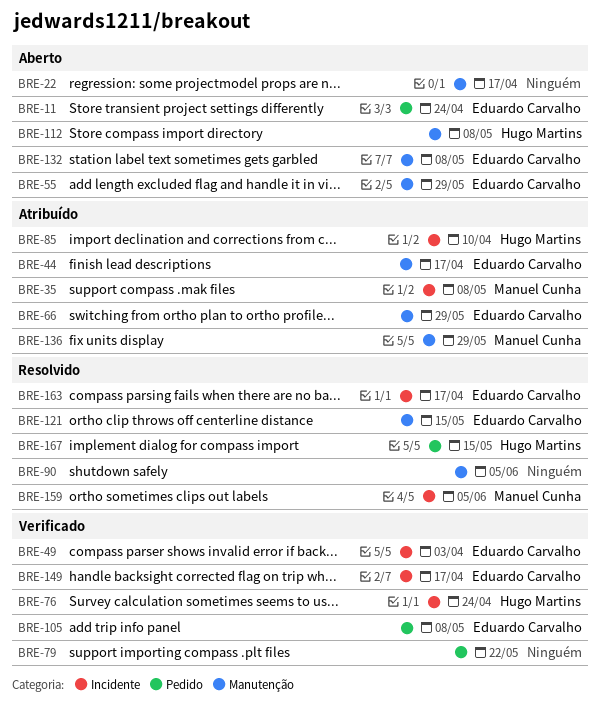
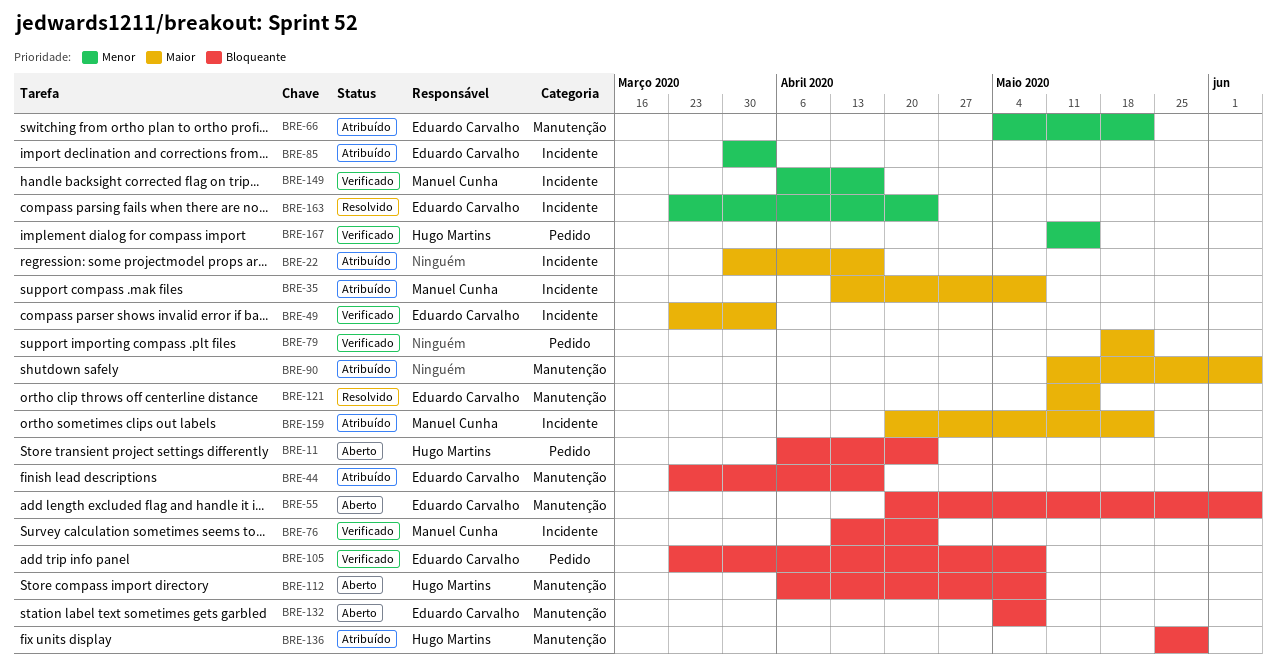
BRE-11, owner: Eduardo Carvalho -> Hugo Martins
BRE-22, status: Aberto -> Atribuído
BRE-22, label: Manutenção -> Incidente
BRE-55, due: May 29 -> Jun 5
BRE-66, due: May 29 -> May 22
BRE-76, owner: Hugo Martins -> Manuel Cunha
BRE-85, owner: Hugo Martins -> Eduardo Carvalho
BRE-85, due: Apr 10 -> Apr 3
BRE-90, status: Resolvido -> Atribuído
BRE-136, owner: Manuel Cunha -> Hugo Martins
BRE-149, owner: Eduardo Carvalho -> Manuel Cunha
BRE-159, status: Resolvido -> Atribuído
BRE-159, due: Jun 5 -> May 22
BRE-163, due: Apr 17 -> Apr 24
BRE-167, status: Resolvido -> Verificado

